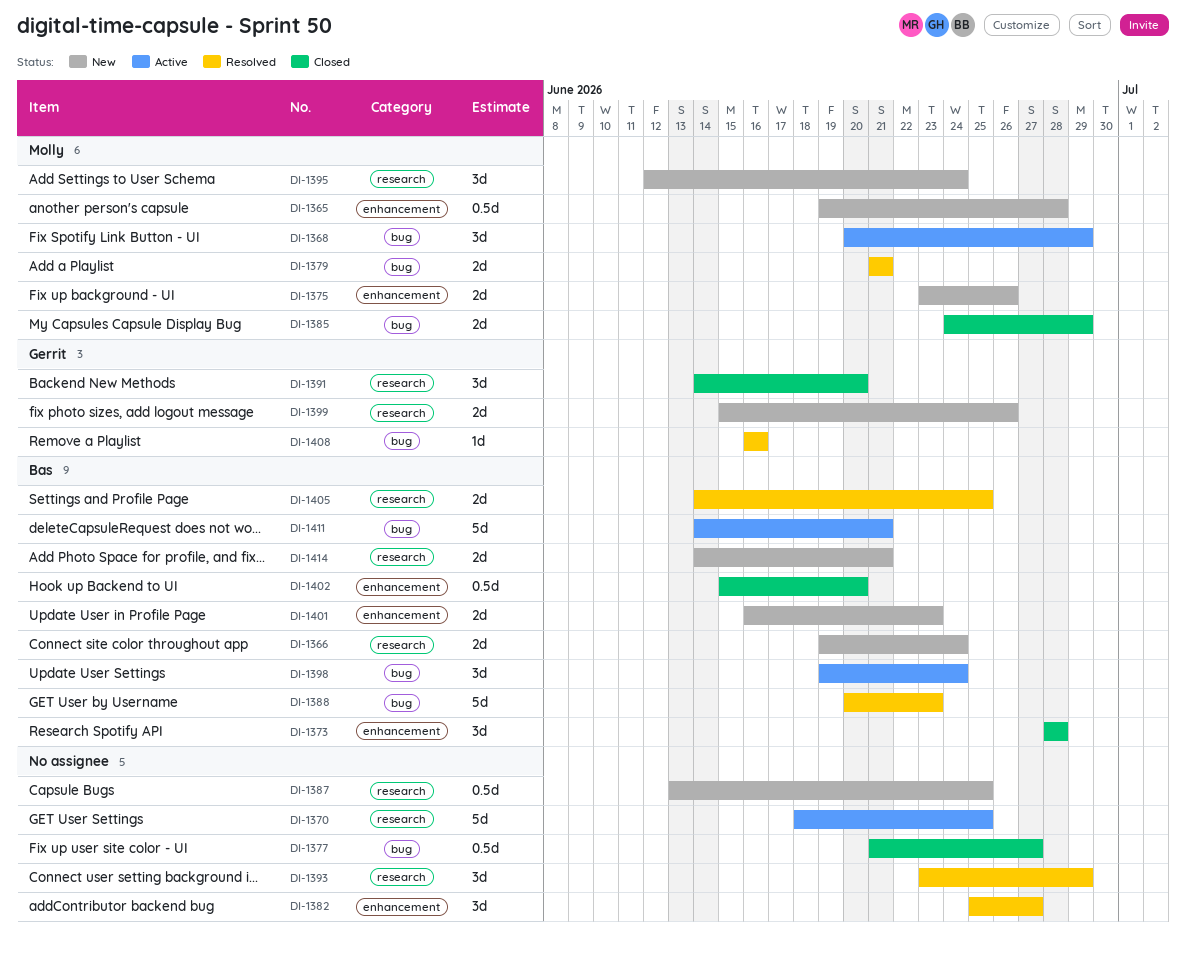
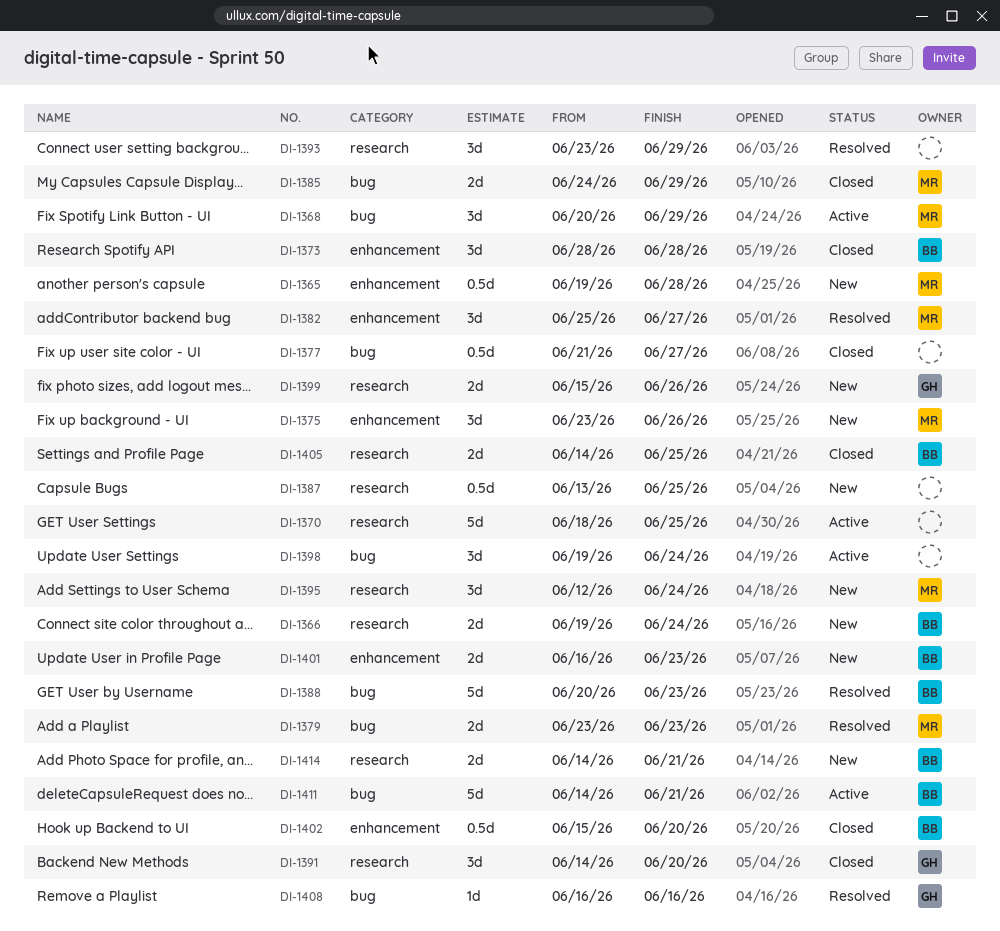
DI-1375, estimate: 2d -> 3d
DI-1379, start: Jun 21 -> Jun 23
DI-1379, due: Jun 21 -> Jun 23
DI-1382, owner: none -> Molly
DI-1398, owner: Bas -> none
DI-1405, status: Resolved -> Closed

